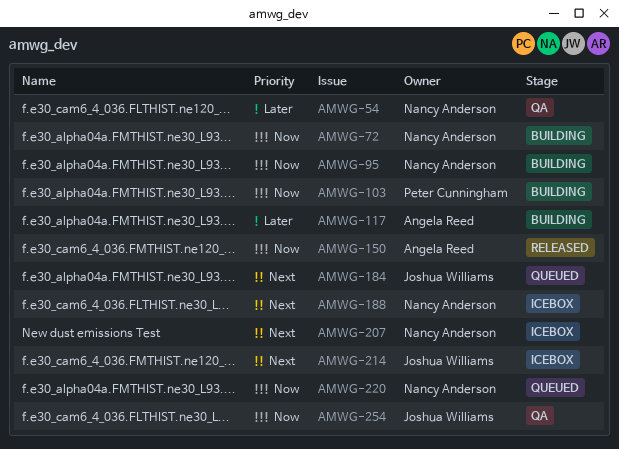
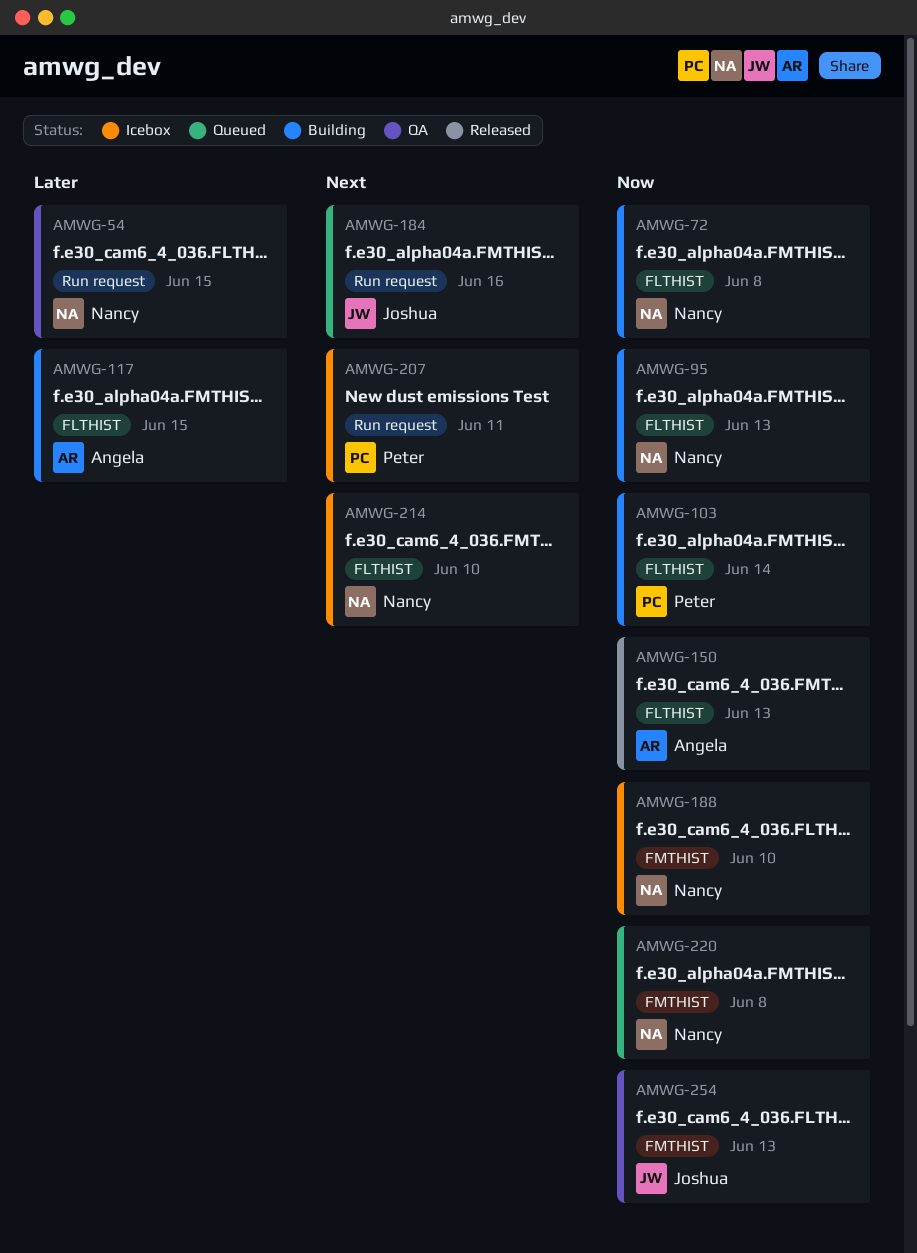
AMWG-188, priority: Next -> Now
AMWG-207, owner: Nancy Anderson -> Peter Cunningham
AMWG-214, owner: Joshua Williams -> Nancy Anderson

